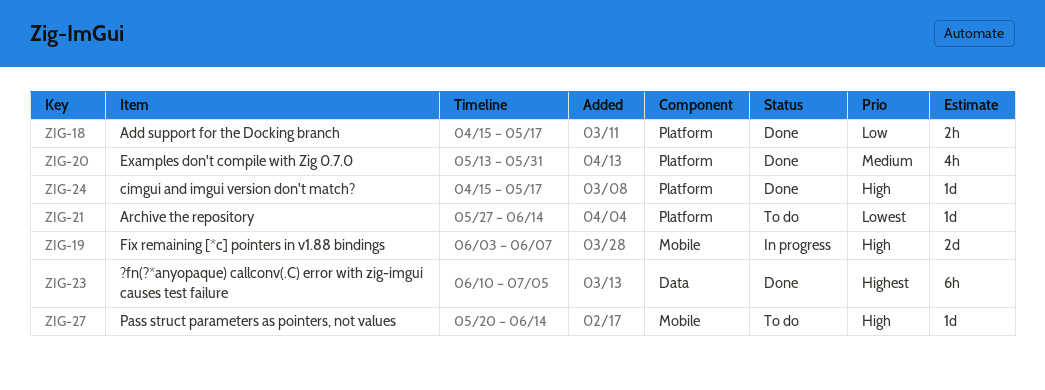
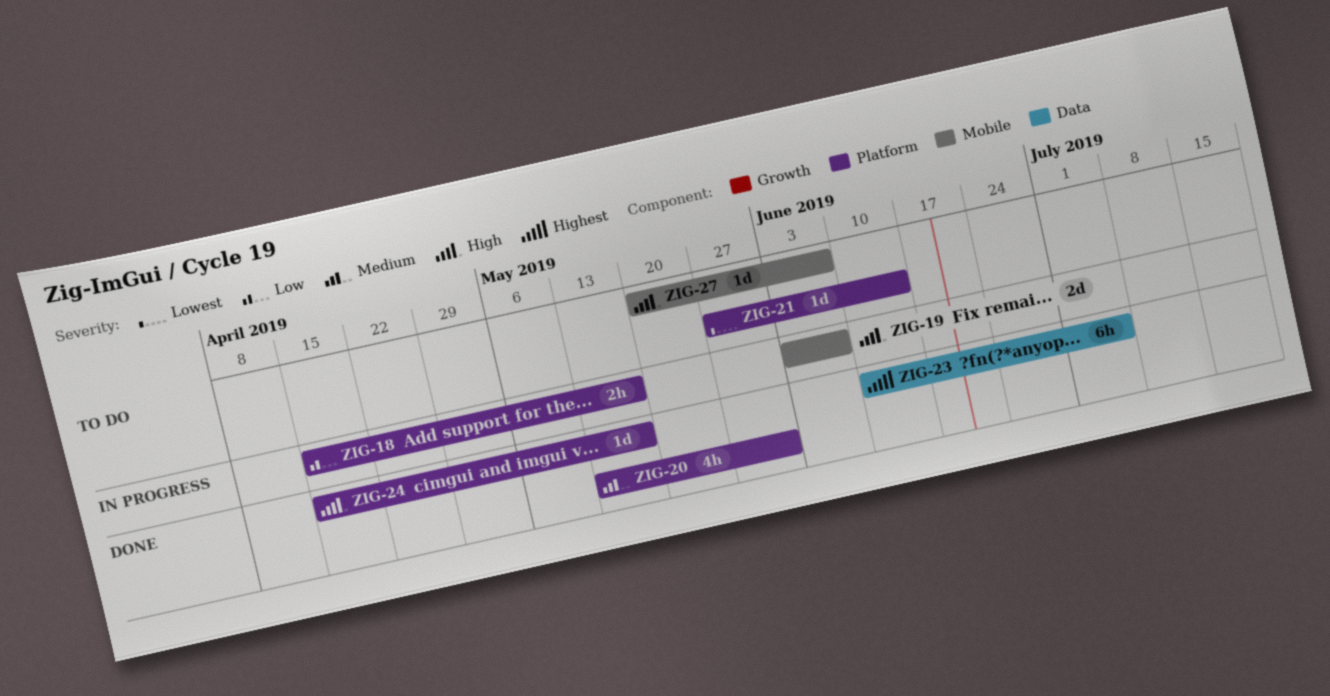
ZIG-18, status: Done -> In progress
ZIG-27, due: Jun 14 -> Jun 7

